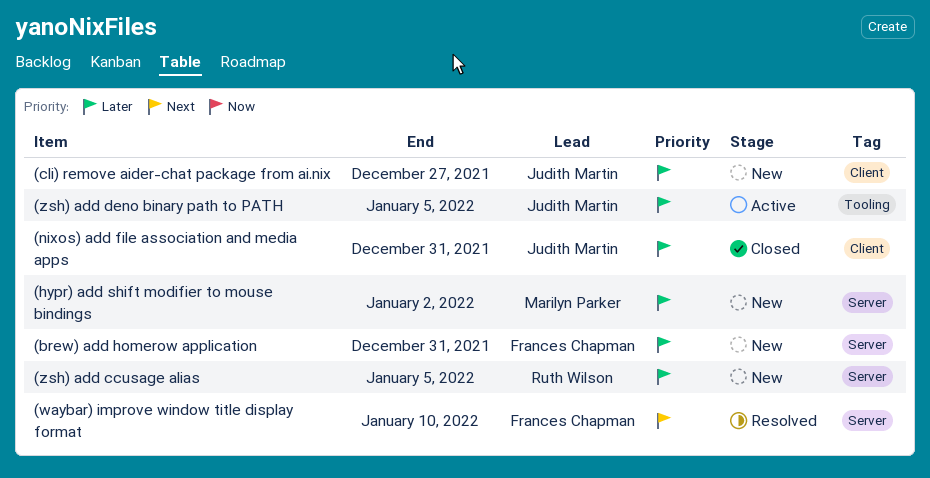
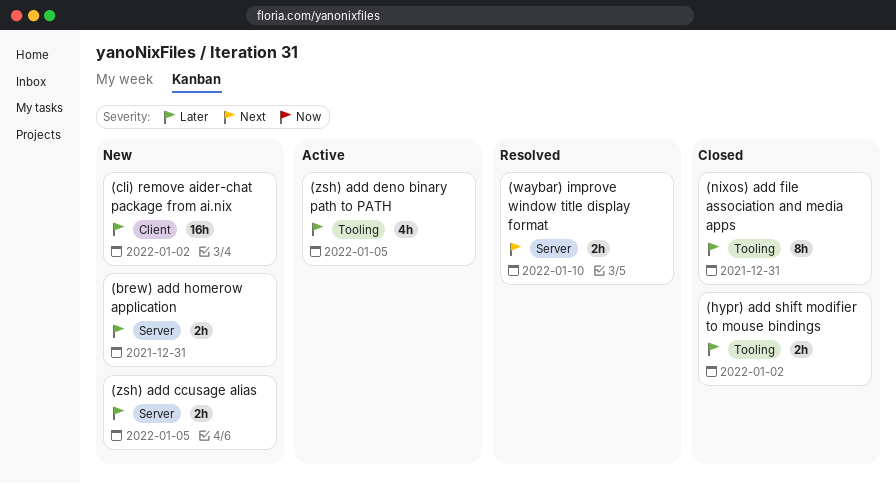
(cli) remove aider-chat package from ai.nix, due: Dec 27 -> Jan 2
(hypr) add shift modifier to mouse bindings, status: New -> Closed
(hypr) add shift modifier to mouse bindings, label: Server -> Tooling
(nixos) add file association and media apps, label: Client -> Tooling

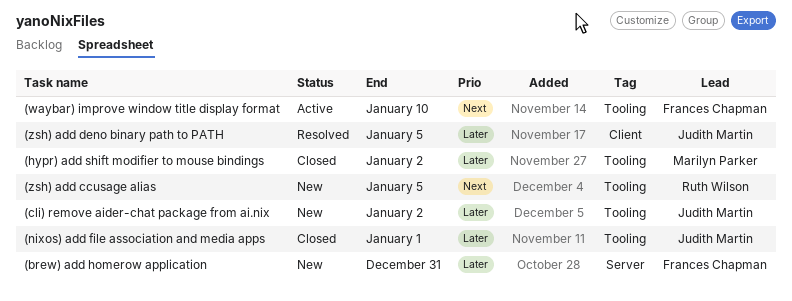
(cli) remove aider-chat package from ai.nix, label: Client -> Tooling
(nixos) add file association and media apps, due: Dec 31 -> Jan 1
(waybar) improve window title display format, status: Resolved -> Active
(waybar) improve window title display format, label: Server -> Tooling
(zsh) add ccusage alias, priority: Later -> Next
(zsh) add ccusage alias, label: Server -> Tooling
(zsh) add deno binary path to PATH, status: Active -> Resolved
(zsh) add deno binary path to PATH, label: Tooling -> Client

